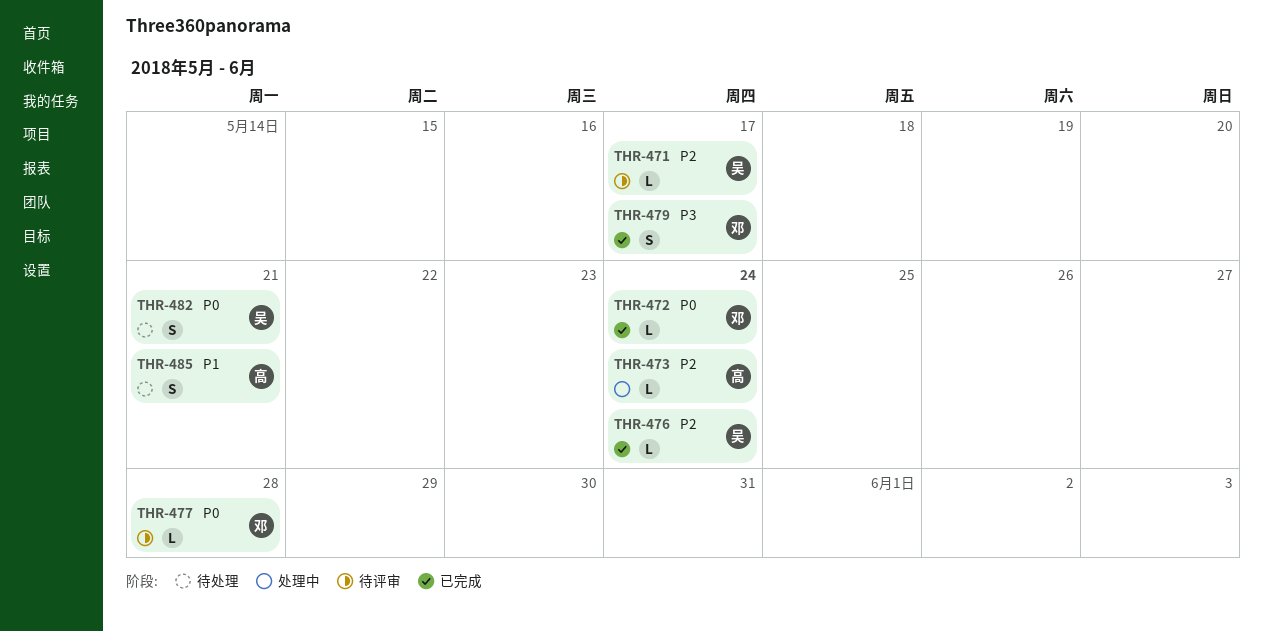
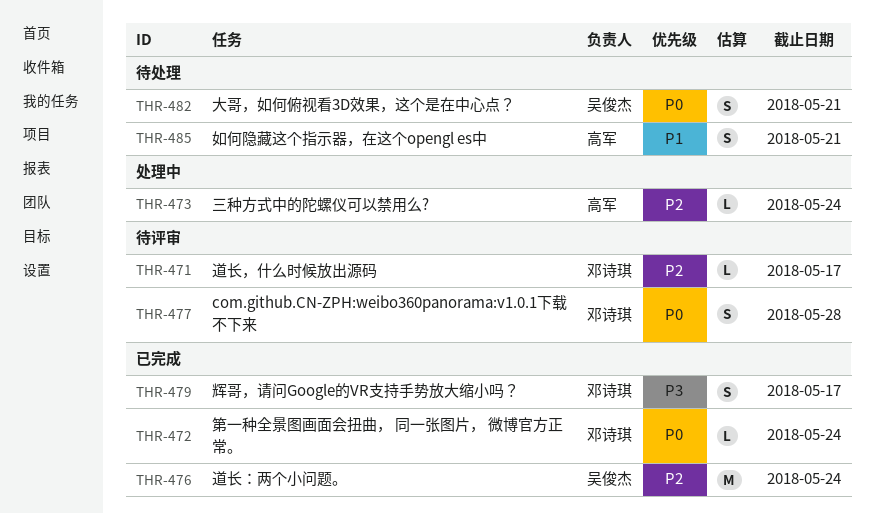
THR-471, owner: 吴俊杰 -> 邓诗琪
THR-476, estimate: L -> M
THR-477, estimate: L -> S

